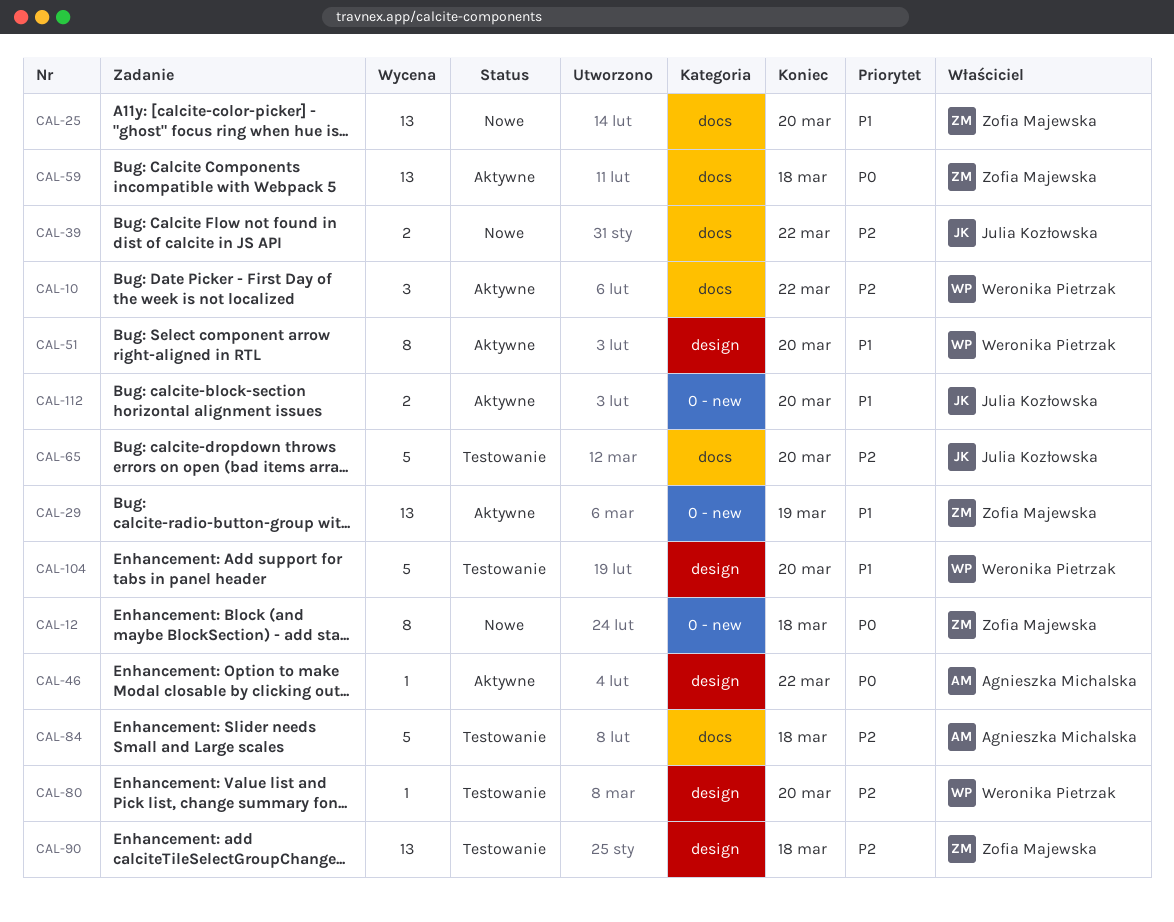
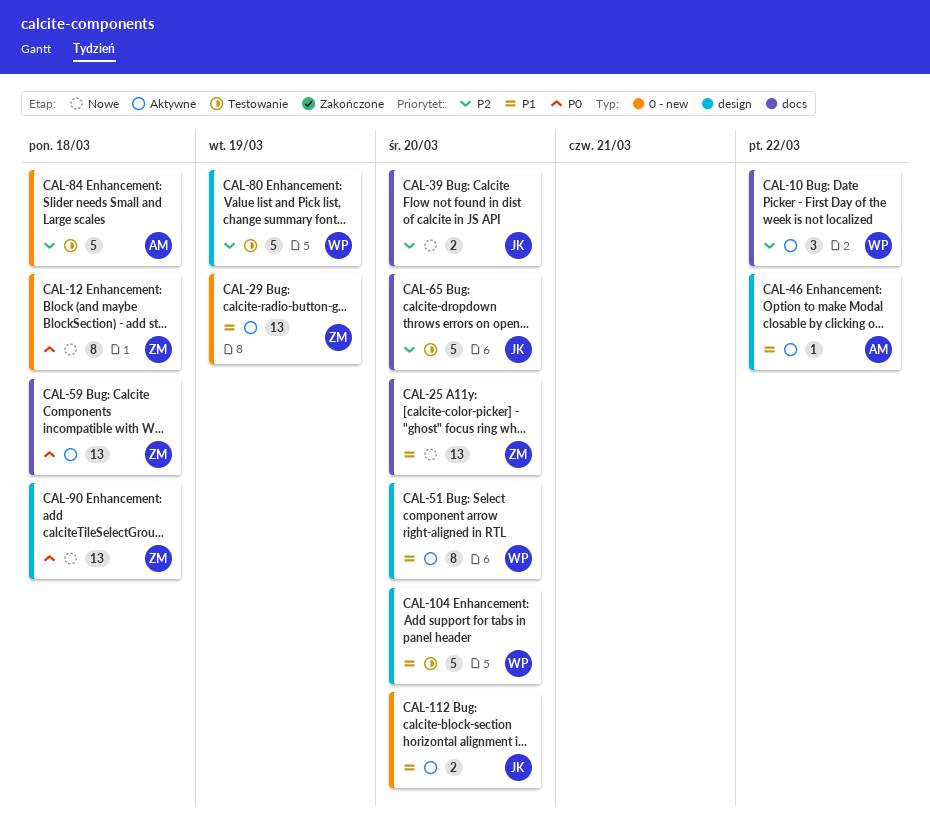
CAL-39, due: Mar 22 -> Mar 20
CAL-46, priority: P0 -> P1
CAL-80, estimate: 1 -> 5
CAL-80, due: Mar 20 -> Mar 19
CAL-84, label: docs -> 0 - new
CAL-90, status: Testowanie -> Nowe
CAL-90, priority: P2 -> P0

